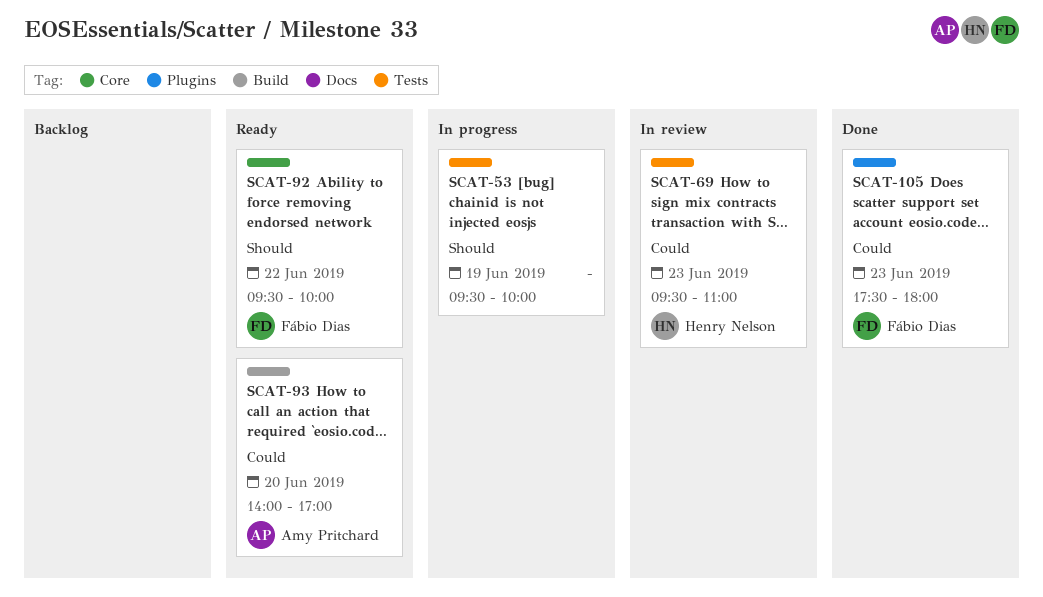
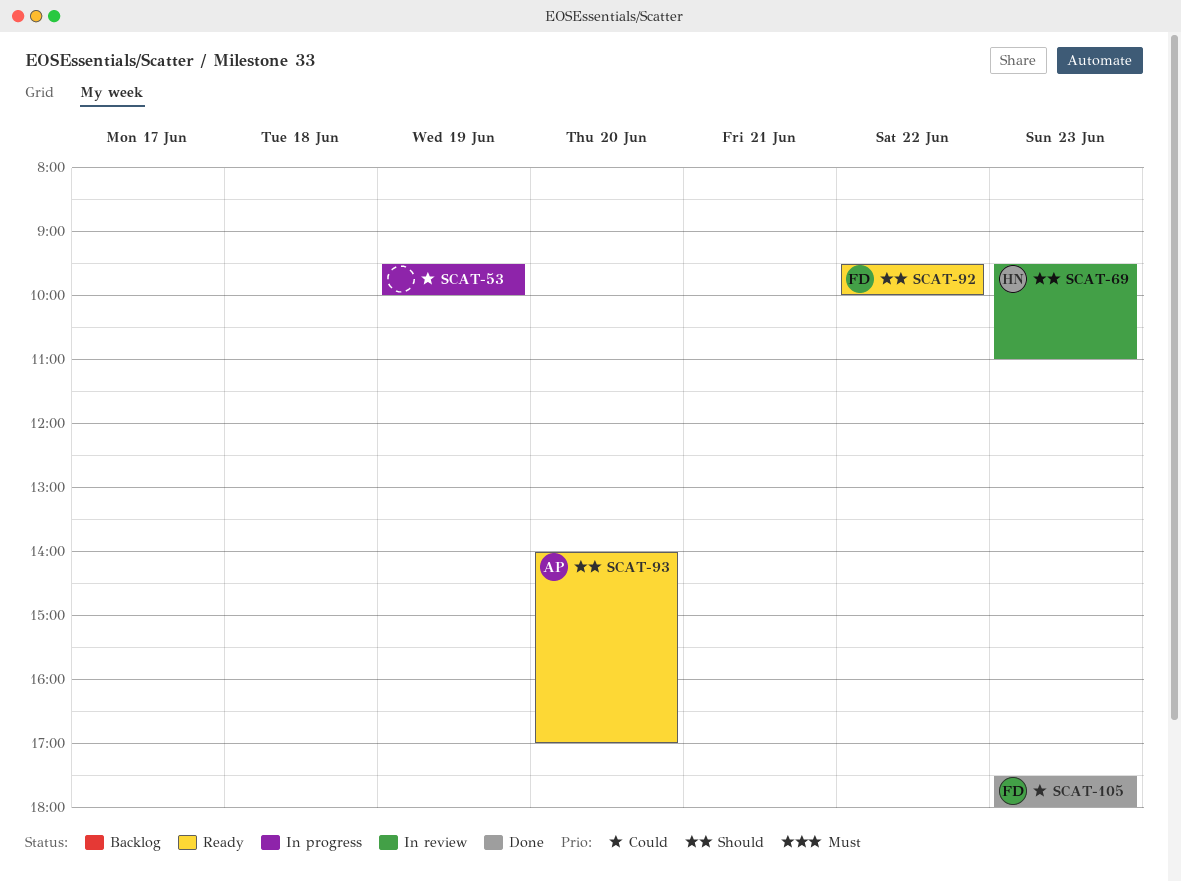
SCAT-53, priority: Should -> Could
SCAT-69, priority: Could -> Should
SCAT-93, priority: Could -> Should

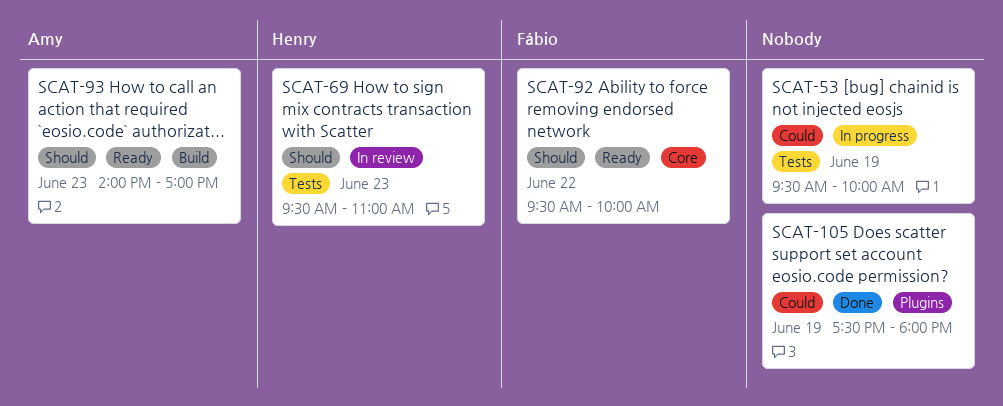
SCAT-93, day: Jun 20 -> Jun 23
SCAT-105, owner: Fábio -> none
SCAT-105, day: Jun 23 -> Jun 19

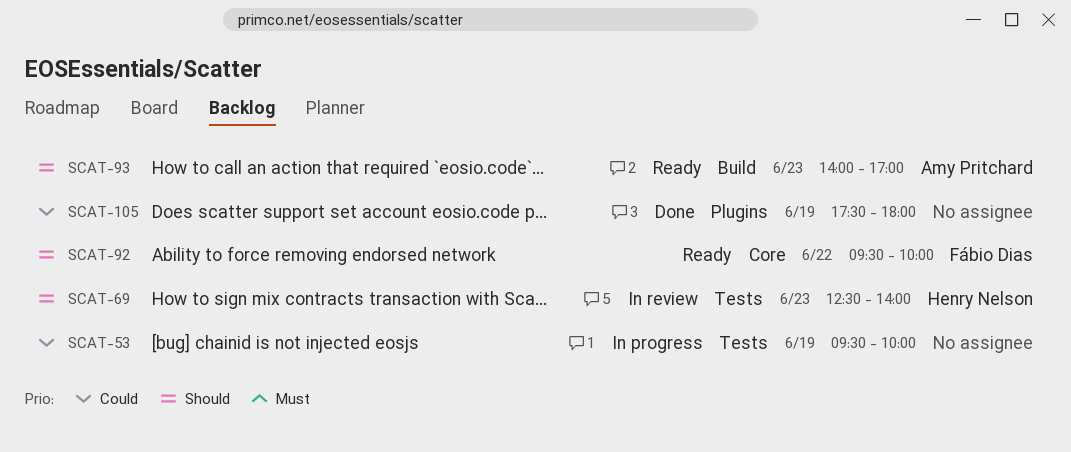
SCAT-69, begins: 09:30 -> 12:30
SCAT-69, ends: 11:00 -> 14:00

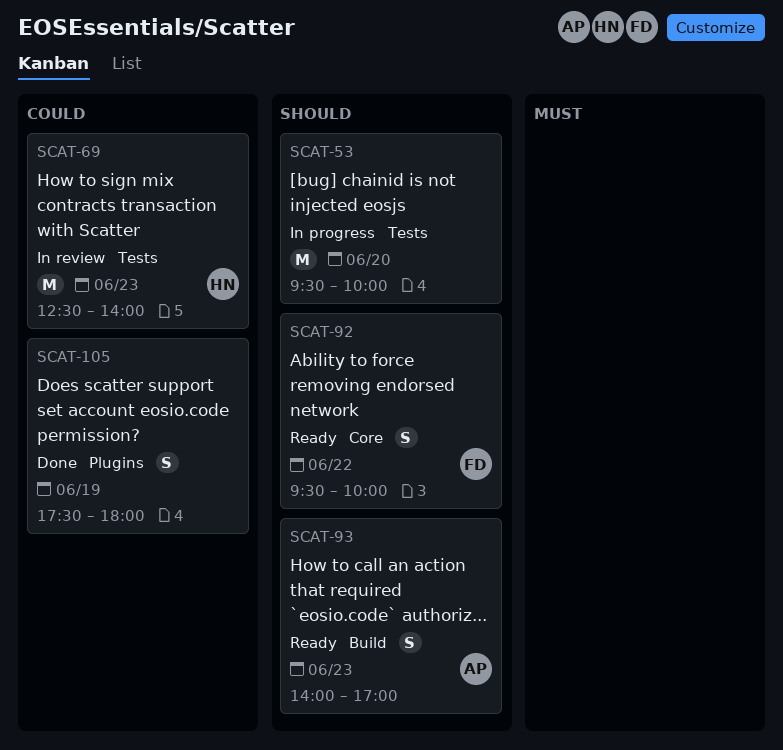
SCAT-53, priority: Could -> Should
SCAT-53, day: Jun 19 -> Jun 20
SCAT-69, priority: Should -> Could

